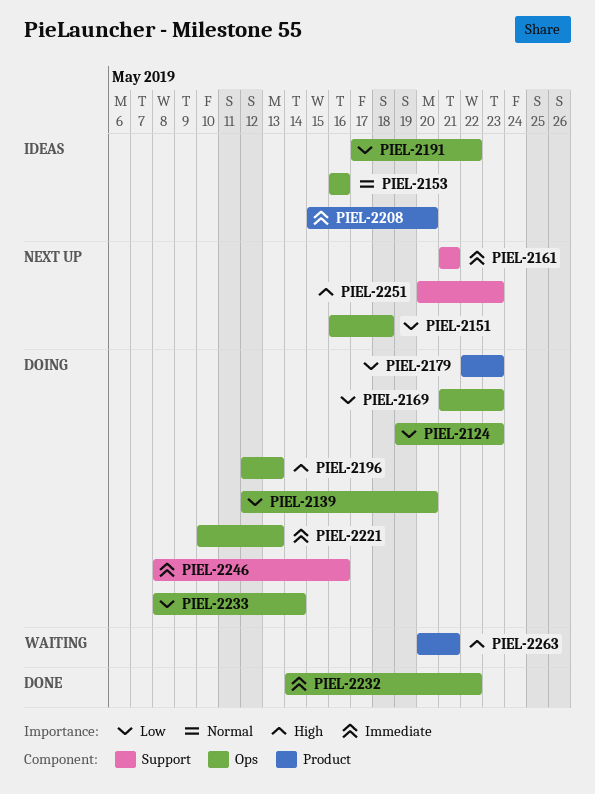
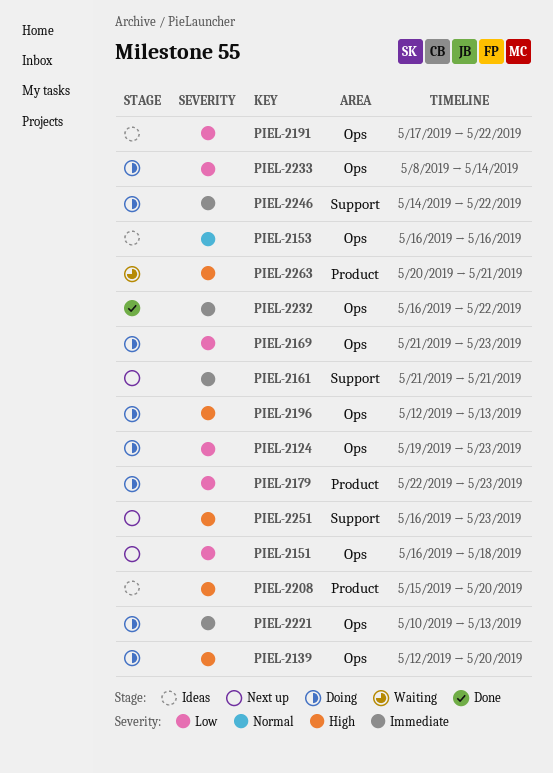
PIEL-2139, priority: Low -> High
PIEL-2208, priority: Immediate -> High
PIEL-2232, start: May 14 -> May 16
PIEL-2246, start: May 8 -> May 14
PIEL-2246, due: May 16 -> May 22
PIEL-2251, start: May 20 -> May 16

